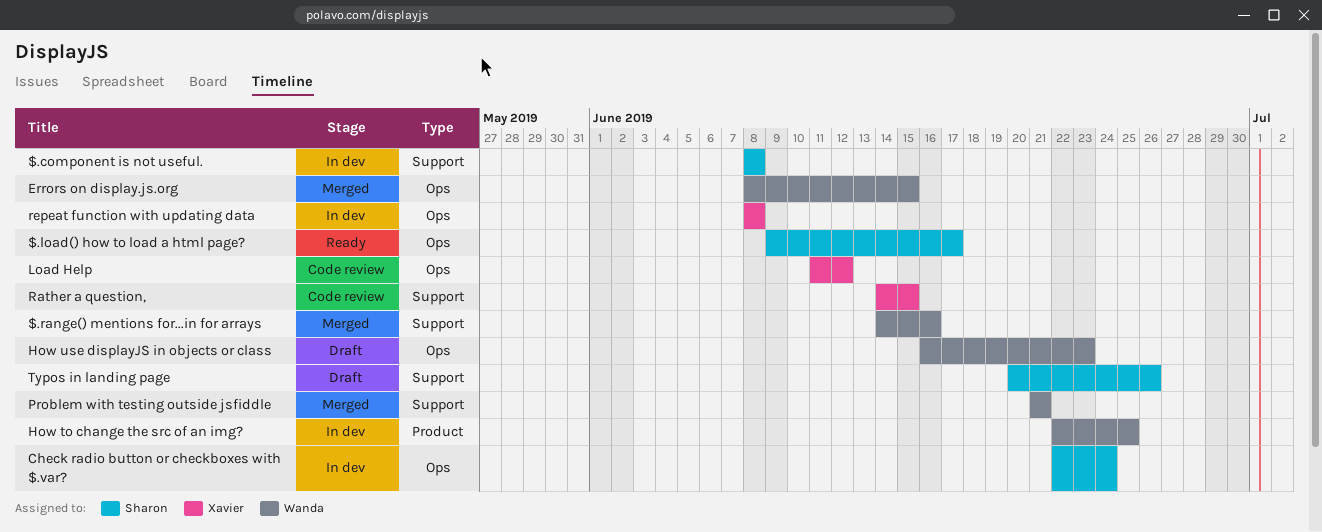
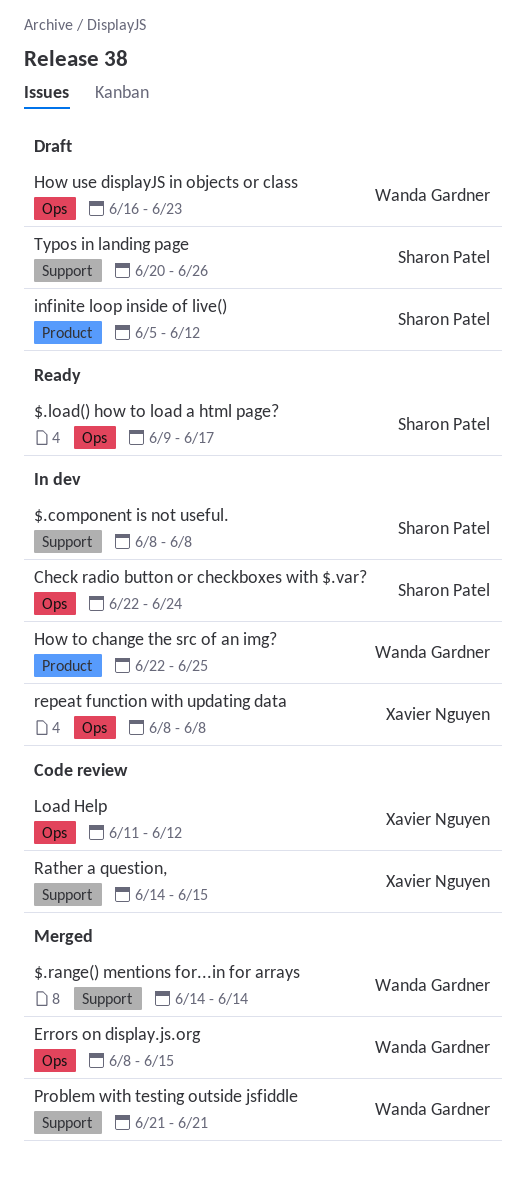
$.range() mentions for...in for arrays, due: Jun 16 -> Jun 14
infinite loop inside of live(): none -> present

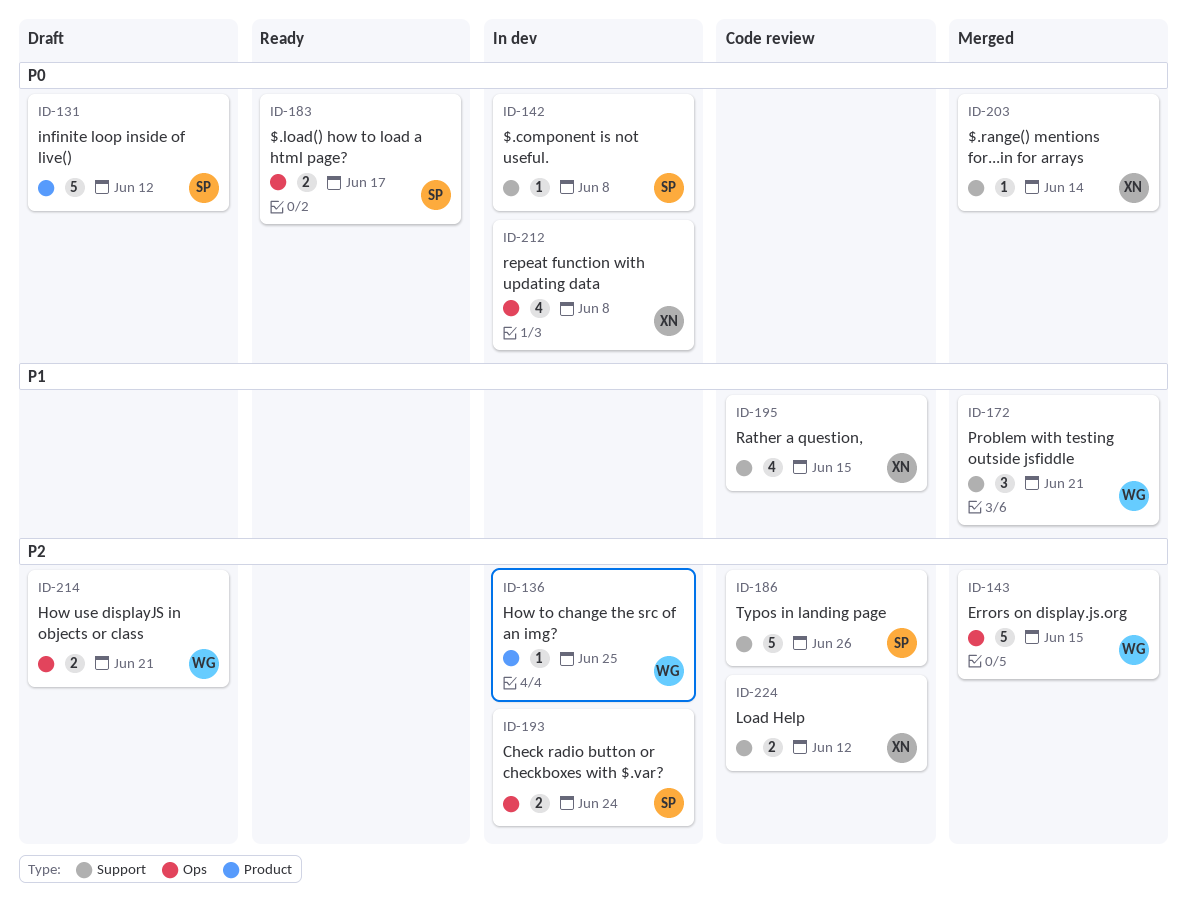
$.range() mentions for...in for arrays, owner: Wanda Gardner -> Xavier Nguyen
How use displayJS in objects or class, due: Jun 23 -> Jun 21
Load Help, label: Ops -> Support
Typos in landing page, status: Draft -> Code review

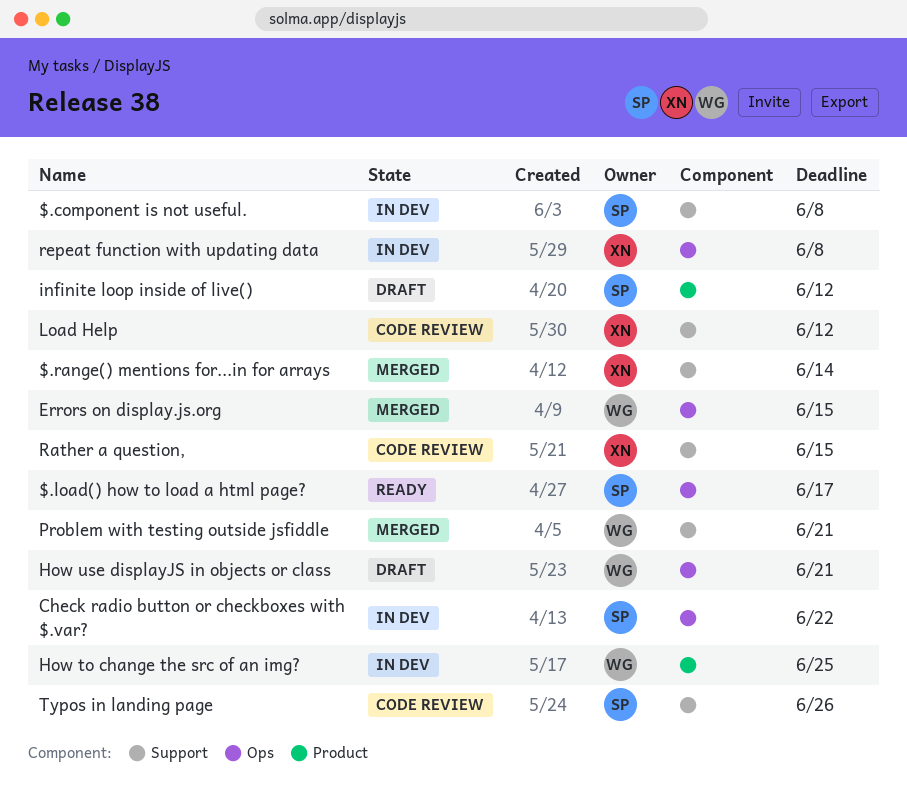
Check radio button or checkboxes with $.var?, due: Jun 24 -> Jun 22

